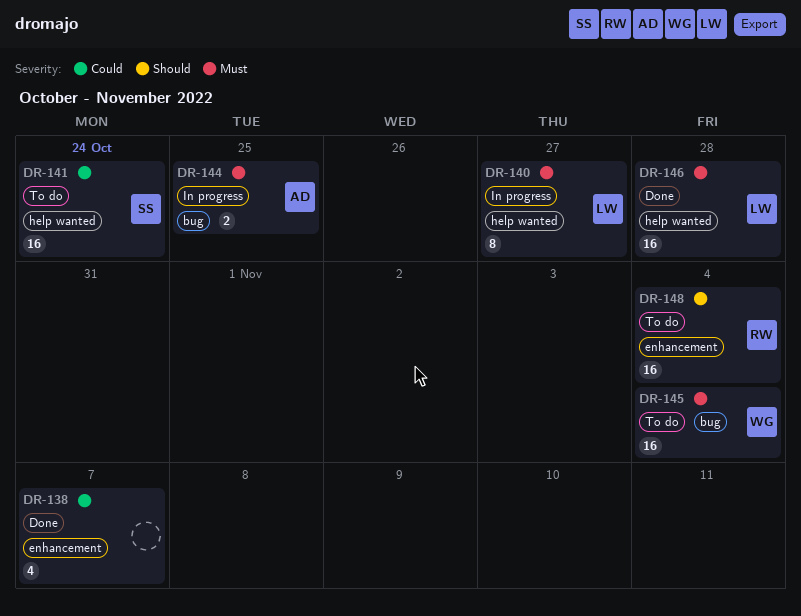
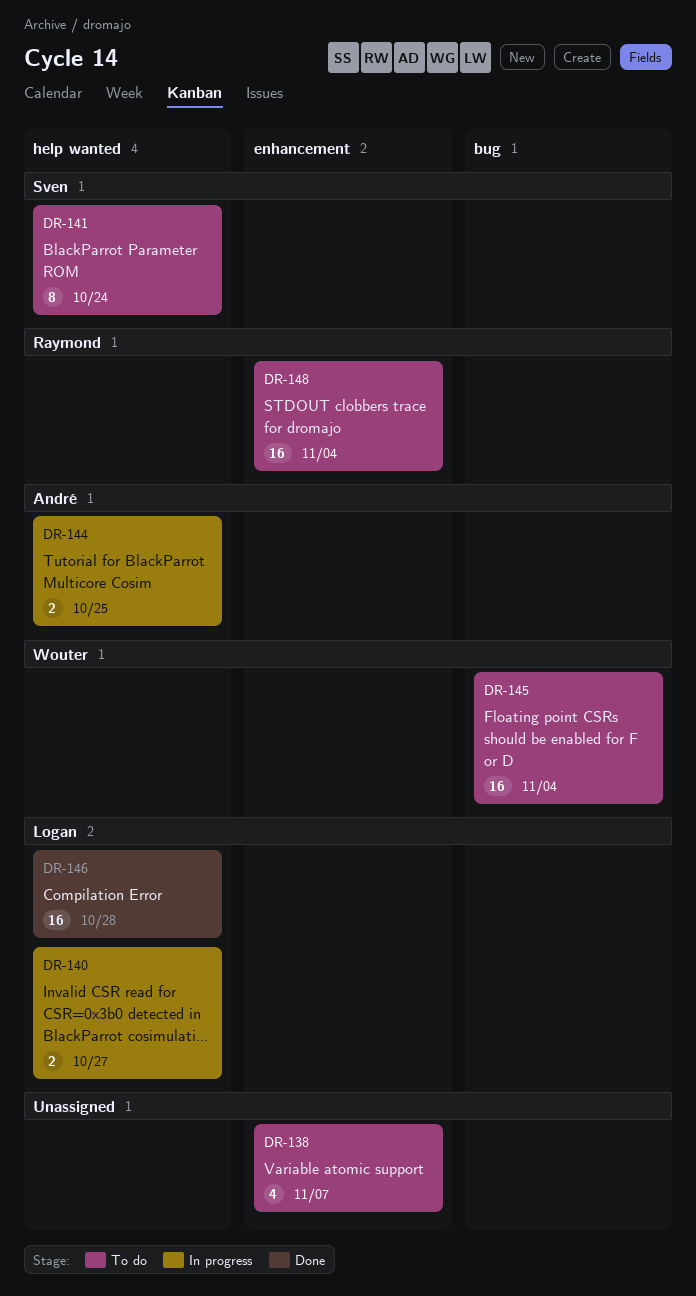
DR-138, status: Done -> To do
DR-140, estimate: 8 -> 2
DR-141, estimate: 16 -> 8
DR-144, label: bug -> help wanted

